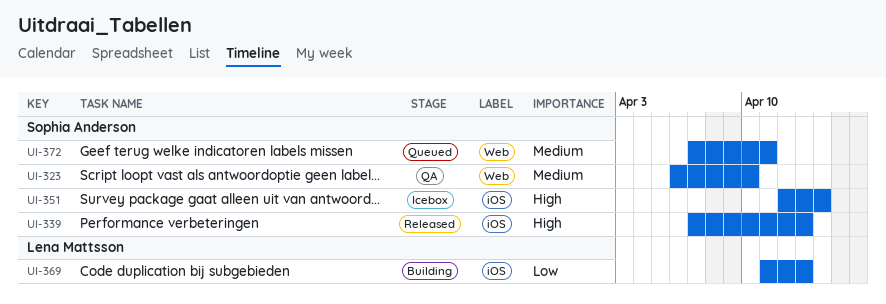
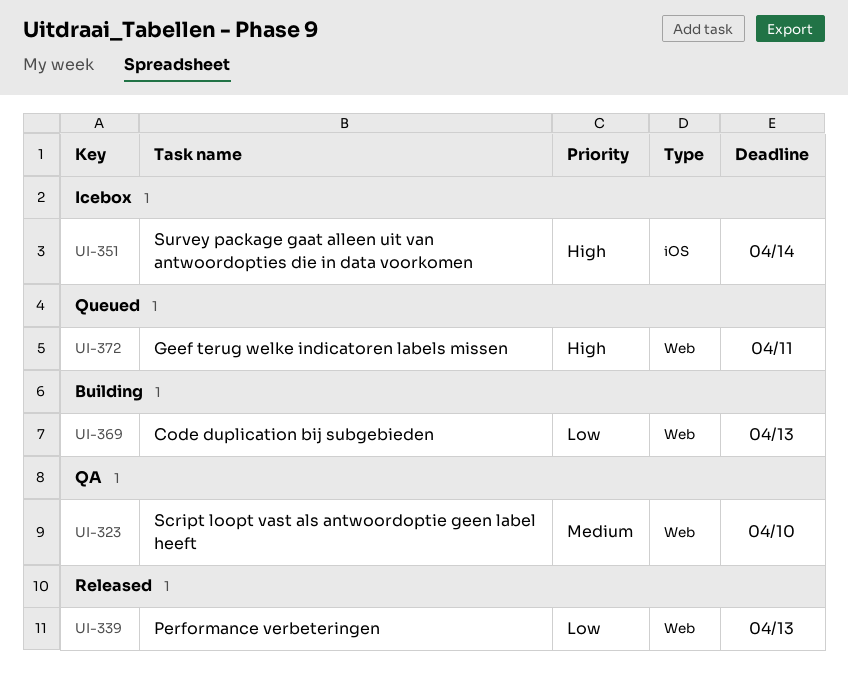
UI-339, priority: High -> Low
UI-339, label: iOS -> Web
UI-369, label: iOS -> Web
UI-372, priority: Medium -> High

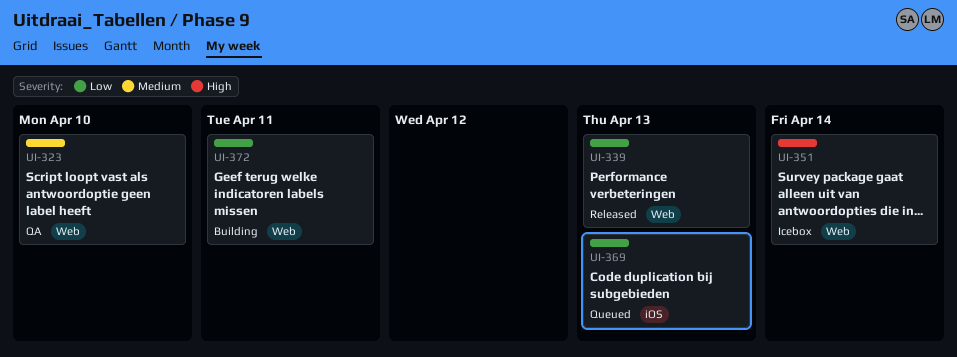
UI-351, label: iOS -> Web
UI-369, status: Building -> Queued
UI-369, label: Web -> iOS
UI-372, status: Queued -> Building
UI-372, priority: High -> Low

